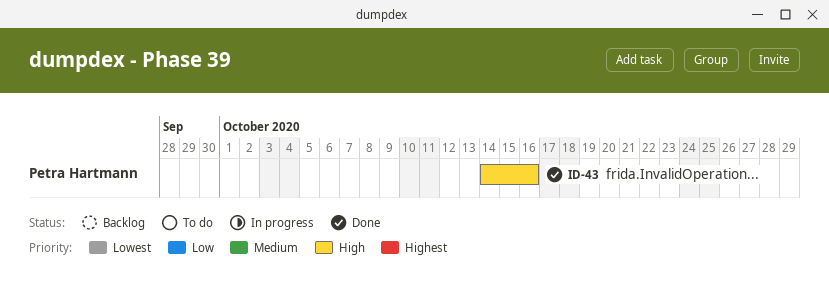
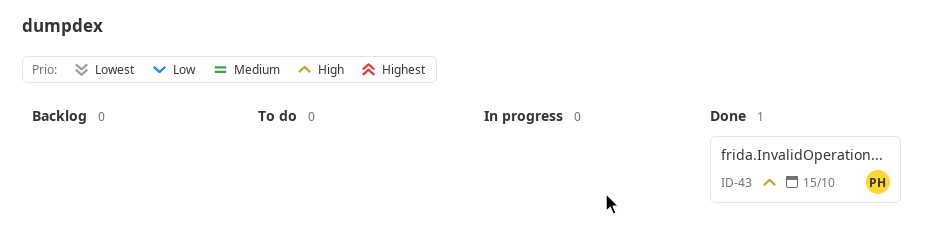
ID-43, due: Oct 16 -> Oct 15

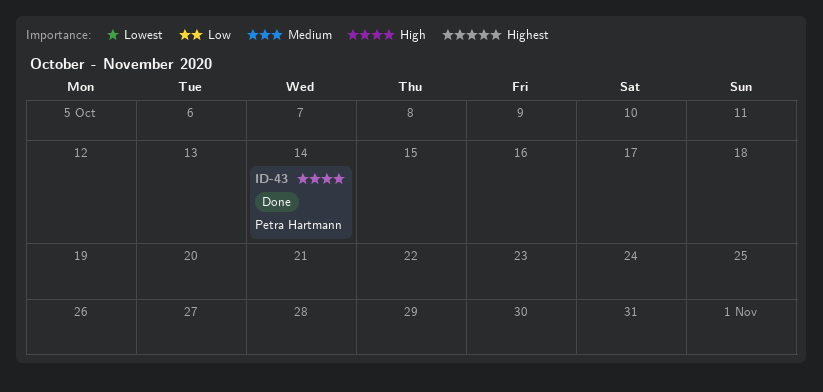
ID-43, due: Oct 15 -> Oct 14

